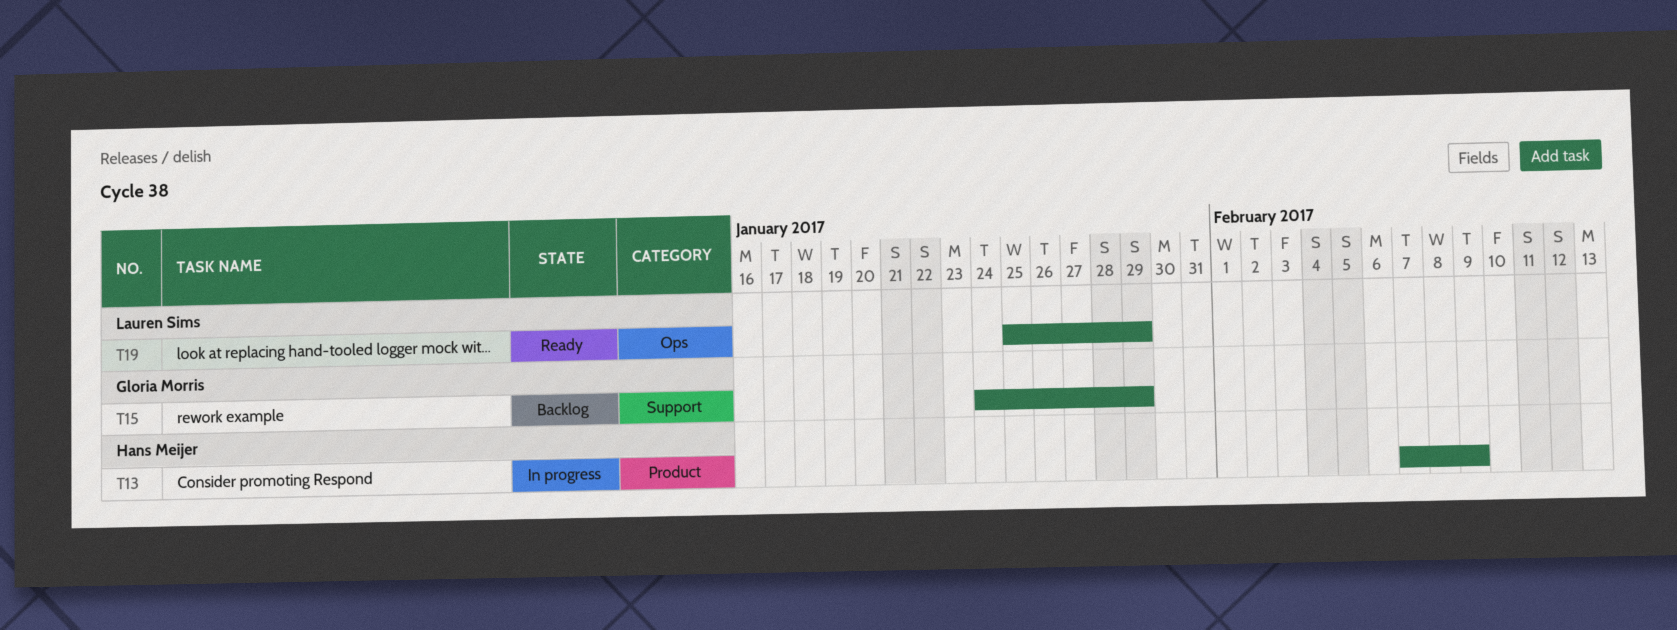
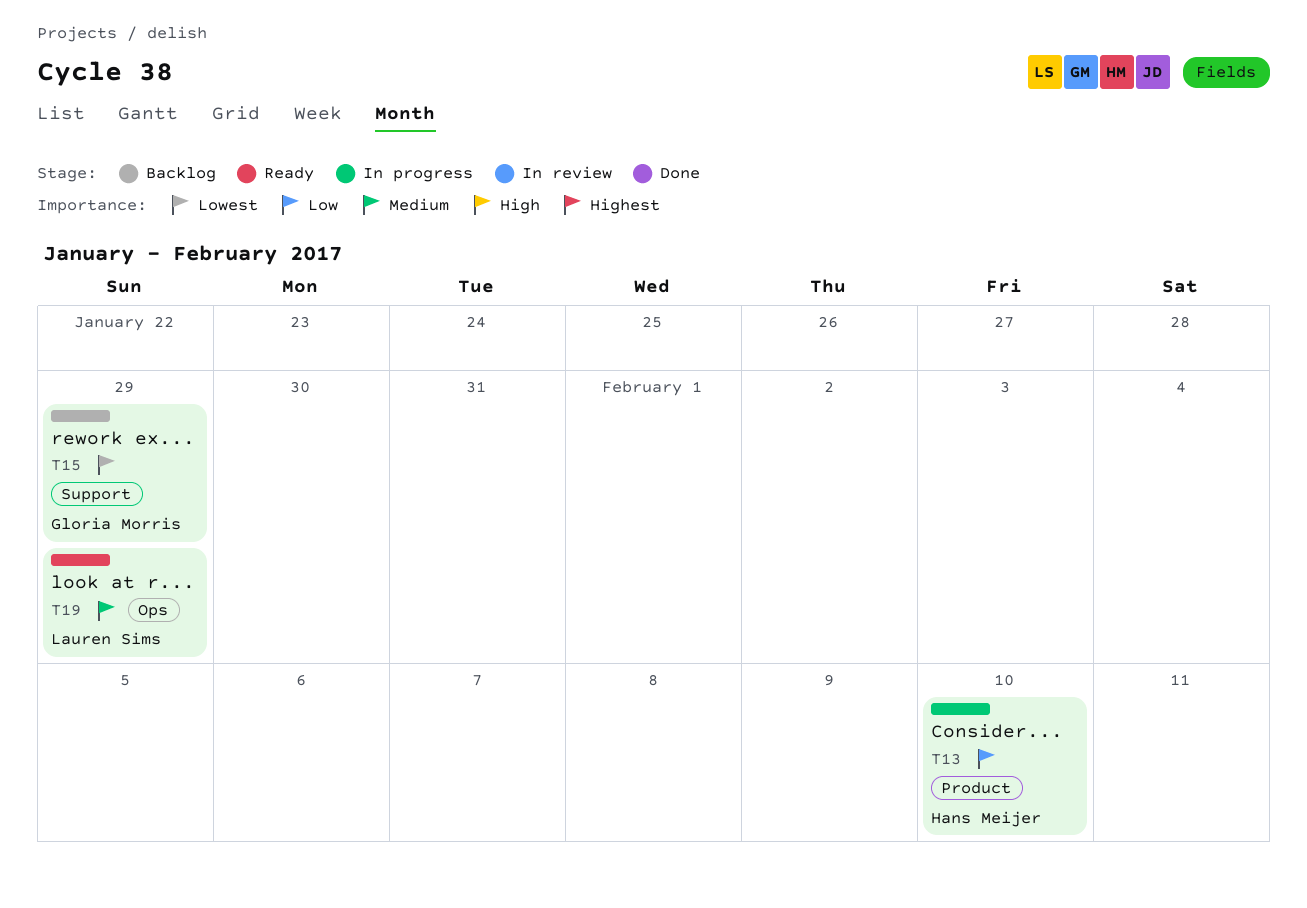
T13, due: Feb 9 -> Feb 10

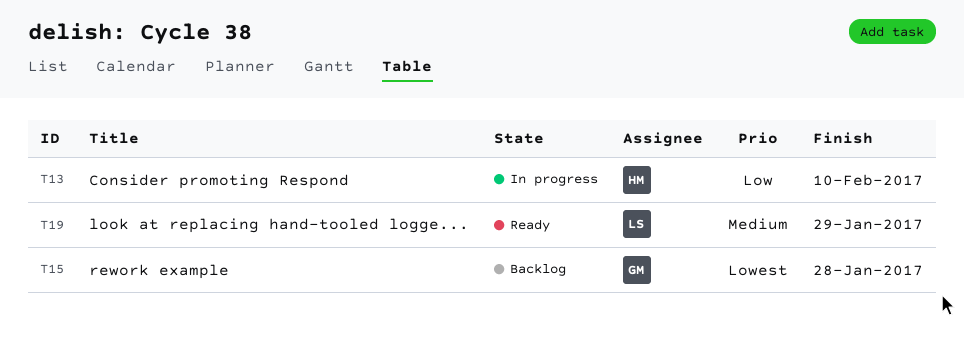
T15, due: Jan 29 -> Jan 28

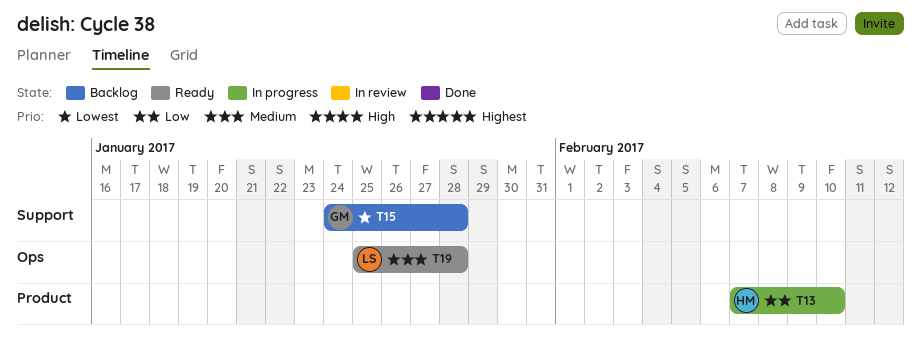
T19, due: Jan 29 -> Jan 28

